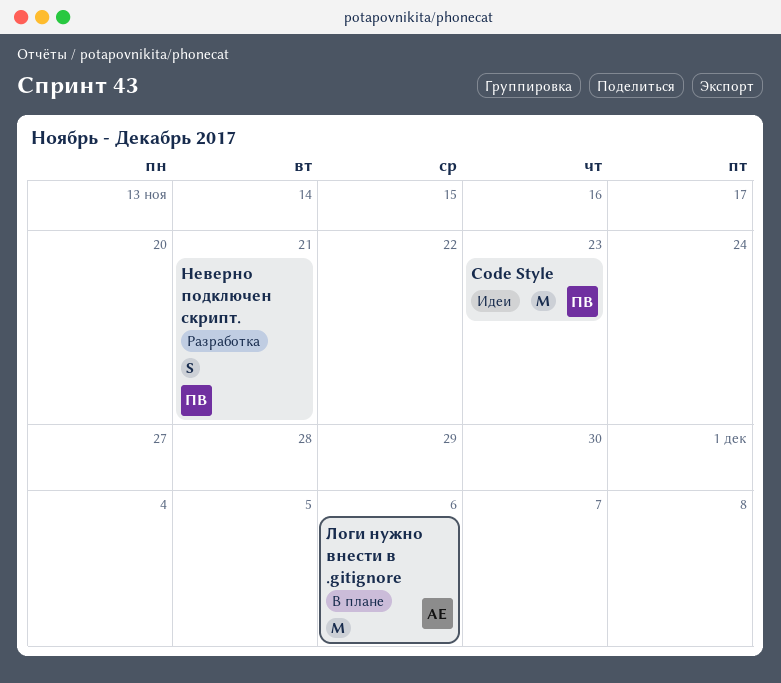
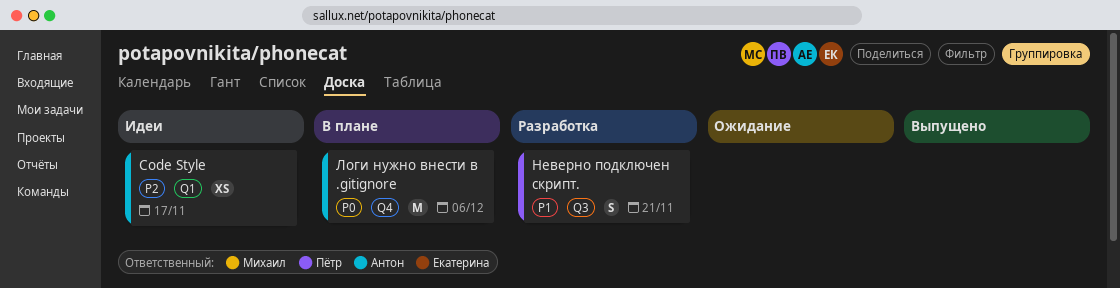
Code Style, owner: Пётр -> Антон
Code Style, estimate: M -> XS
Code Style, due: Nov 23 -> Nov 17

